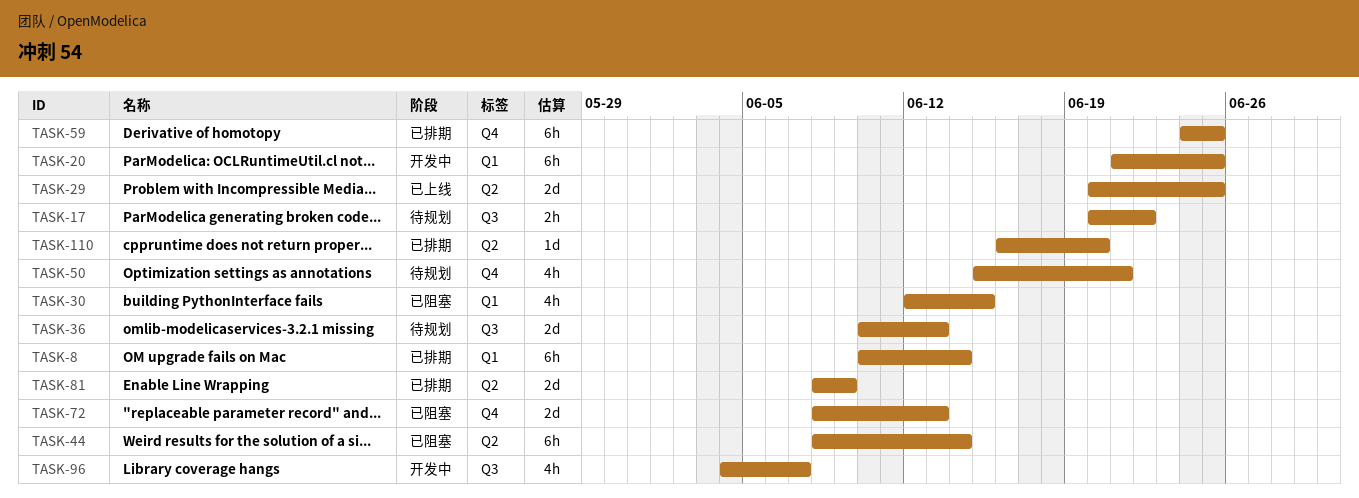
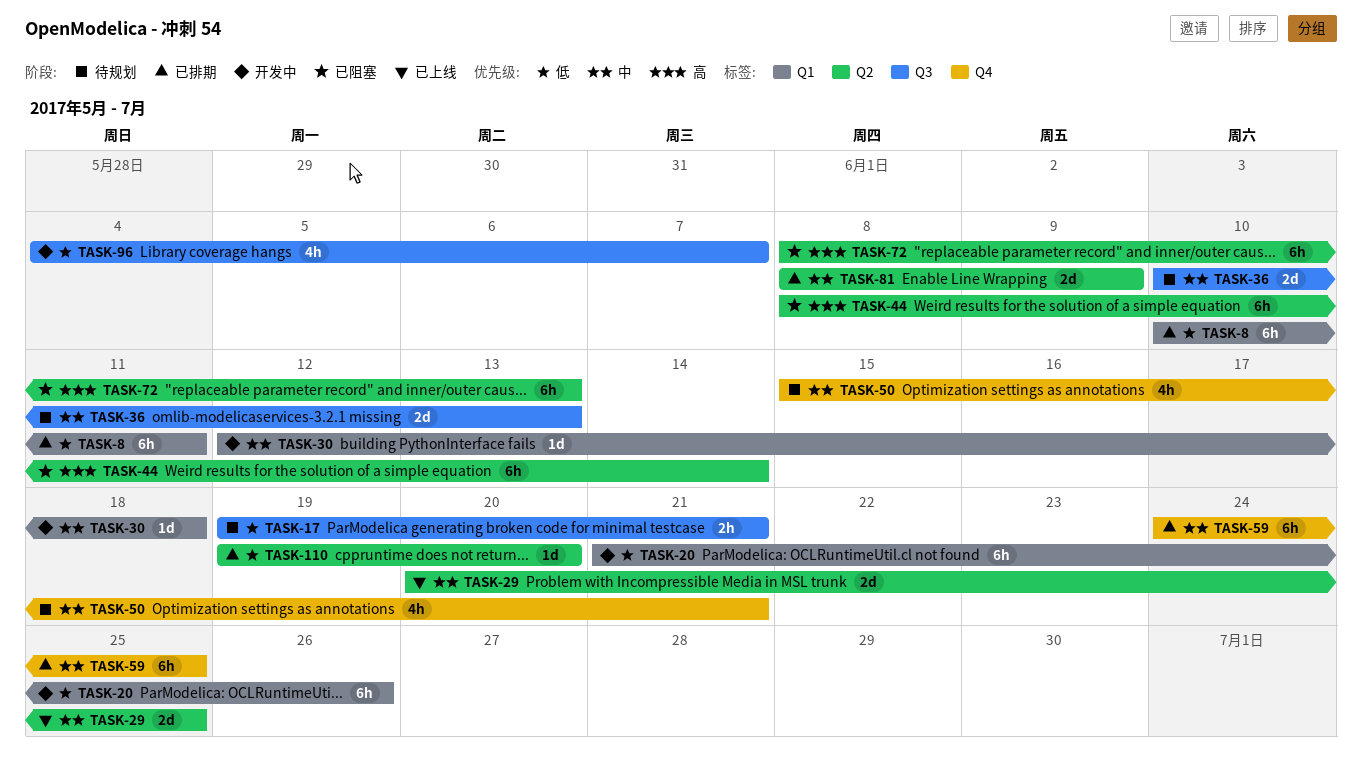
TASK-8, due: Jun 14 -> Jun 11
TASK-17, start: Jun 20 -> Jun 19
TASK-17, due: Jun 22 -> Jun 21
TASK-20, due: Jun 25 -> Jun 26
TASK-30, status: 已阻塞 -> 开发中
TASK-30, estimate: 4h -> 1d
TASK-30, due: Jun 15 -> Jun 18
TASK-72, label: Q4 -> Q2
TASK-72, estimate: 2d -> 6h
TASK-110, start: Jun 16 -> Jun 19

